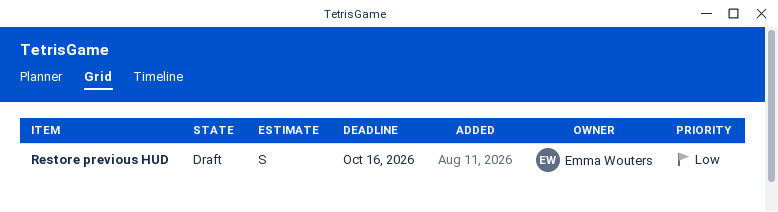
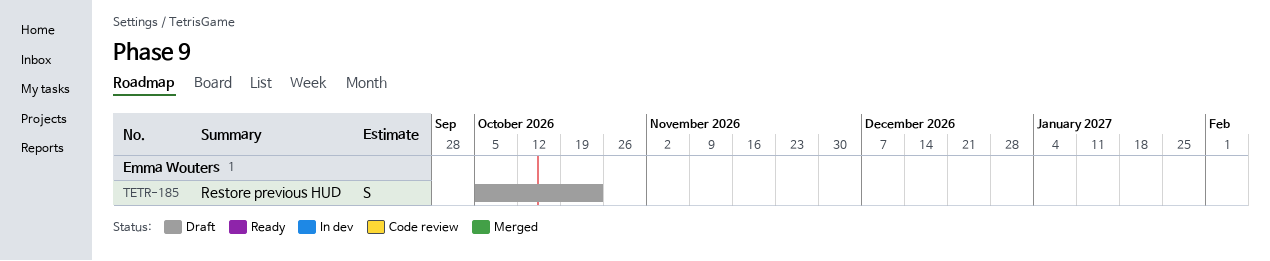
Restore previous HUD, due: Oct 16 -> Oct 23

